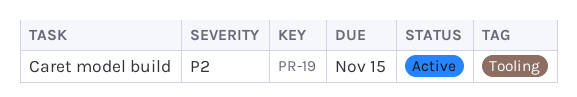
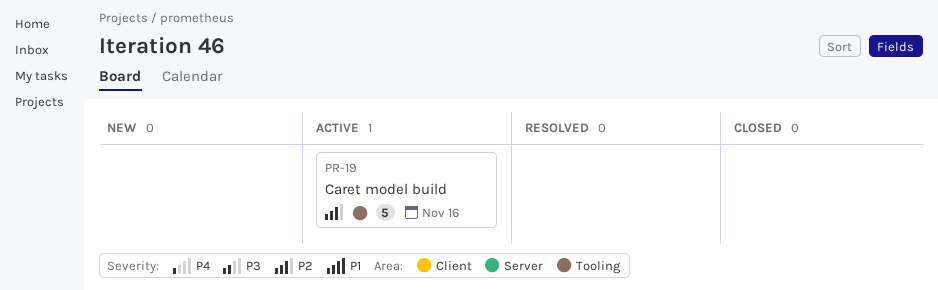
PR-19, due: Nov 15 -> Nov 16

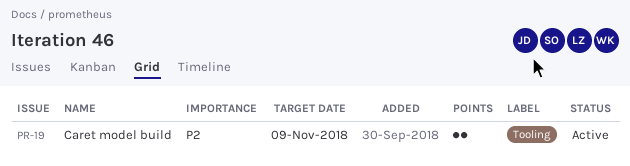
PR-19, estimate: 5 -> 2
PR-19, due: Nov 16 -> Nov 9

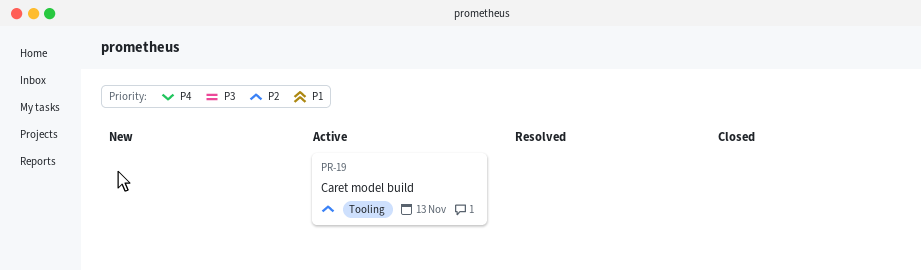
PR-19, due: Nov 9 -> Nov 13

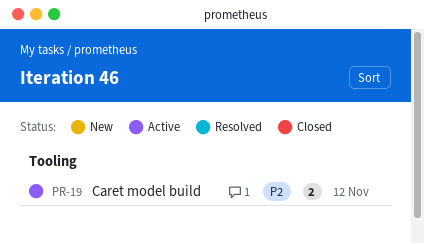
PR-19, due: Nov 13 -> Nov 12

